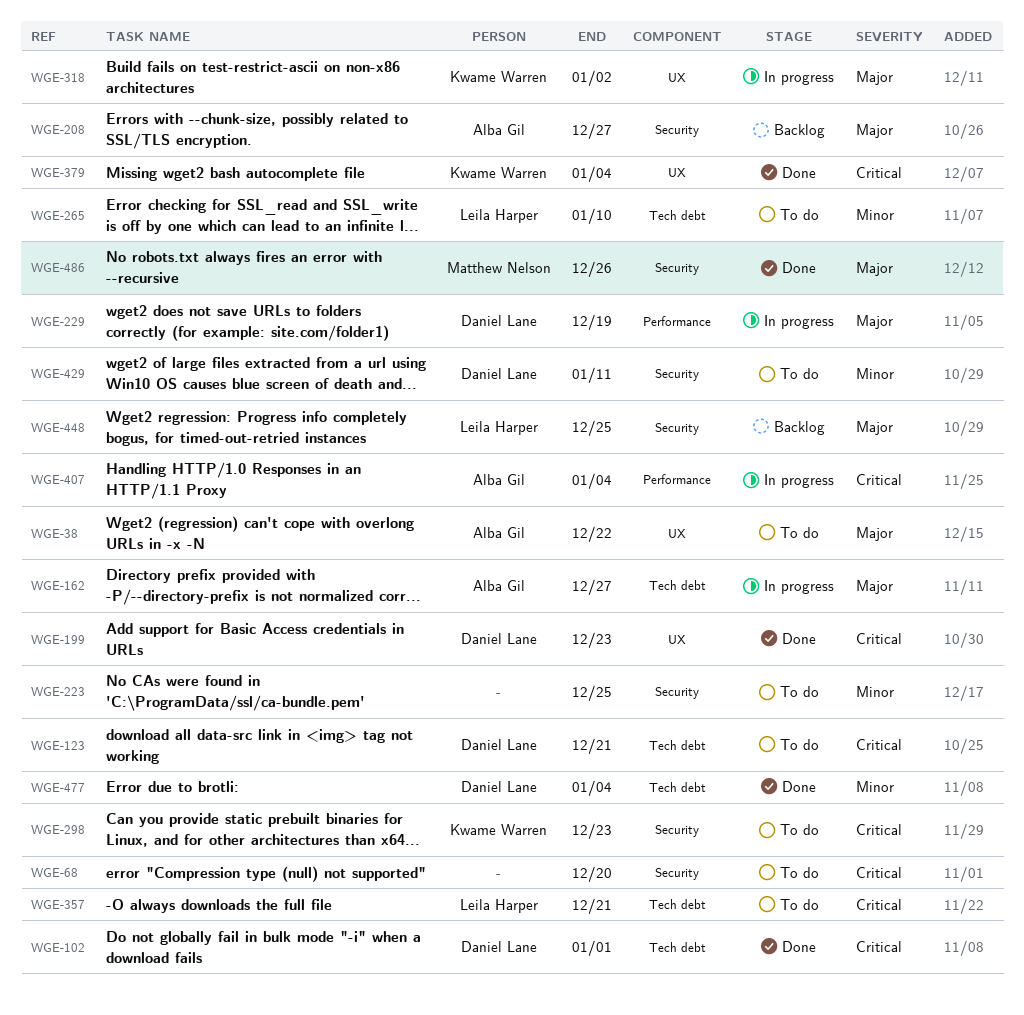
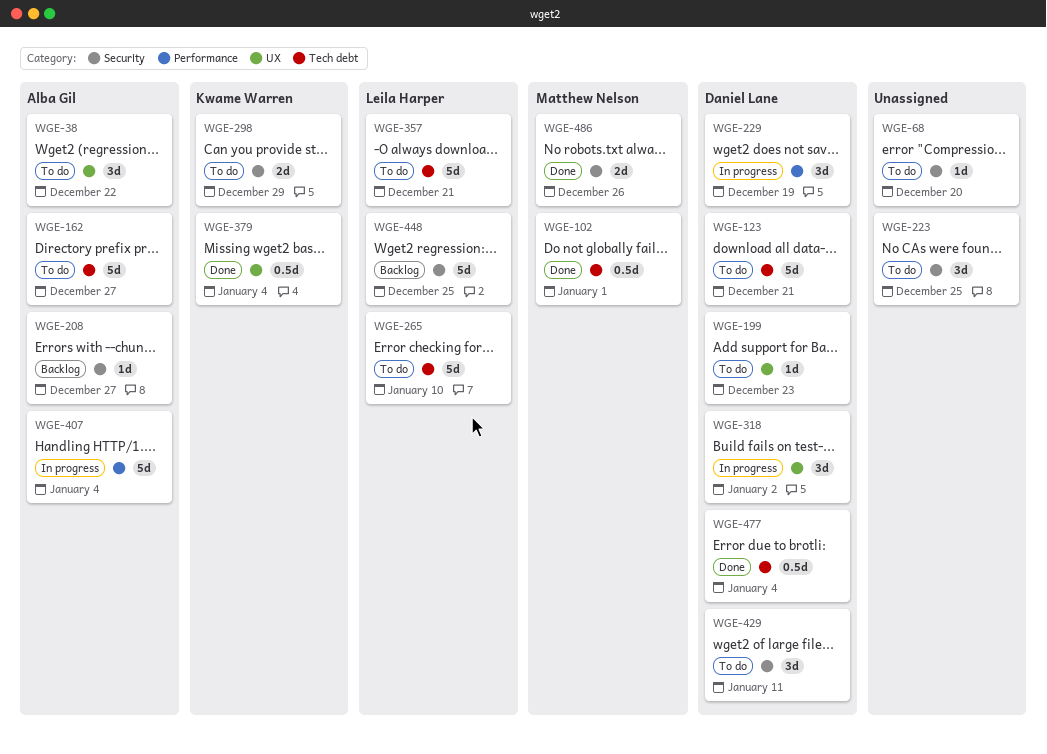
WGE-102, owner: Daniel Lane -> Matthew Nelson
WGE-162, status: In progress -> To do
WGE-199, status: Done -> To do
WGE-298, due: Dec 23 -> Dec 29
WGE-318, owner: Kwame Warren -> Daniel Lane

